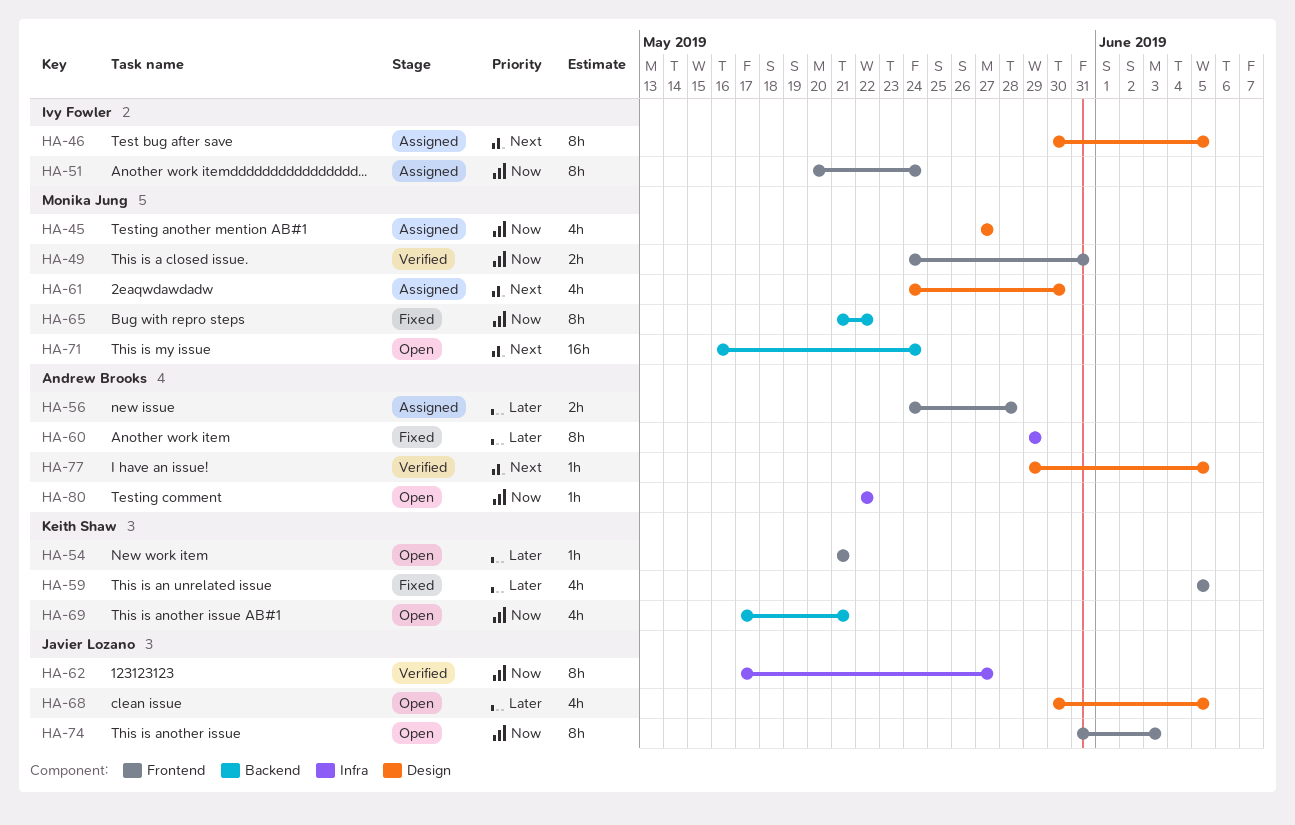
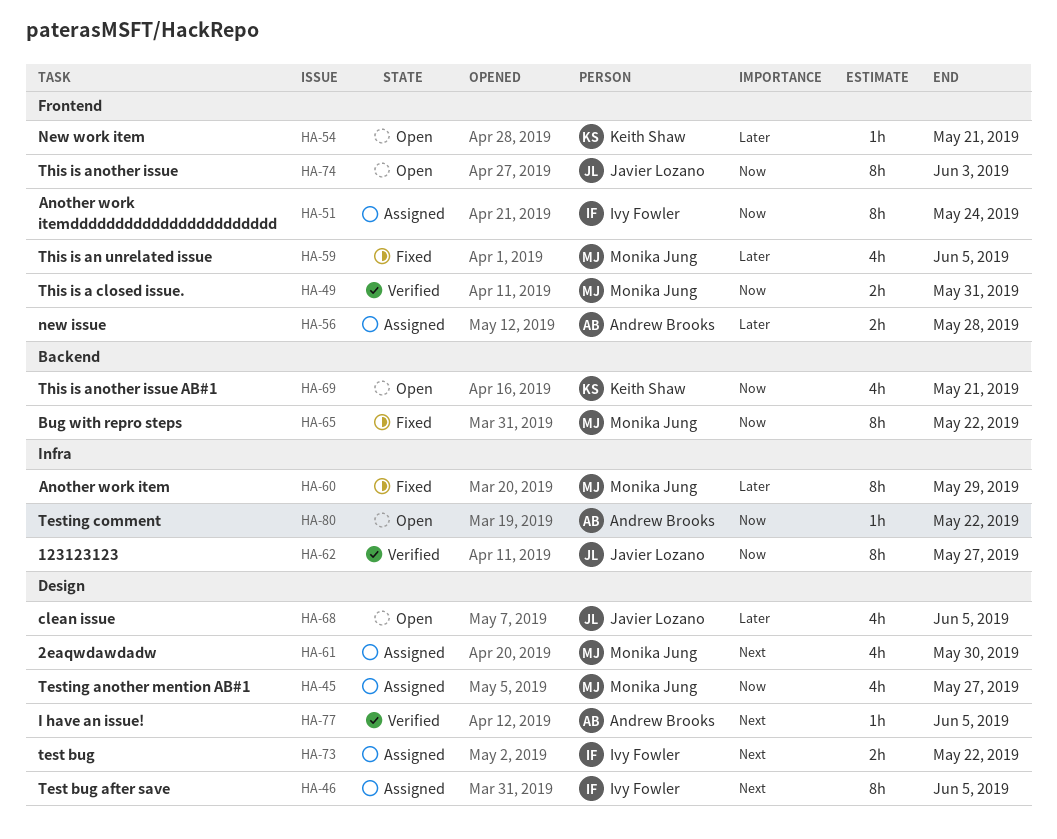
HA-59, owner: Keith Shaw -> Monika Jung
HA-60, owner: Andrew Brooks -> Monika Jung
HA-71: present -> none
HA-73: none -> present

